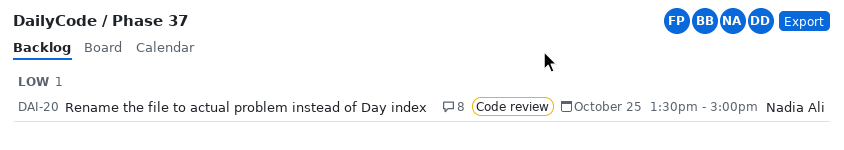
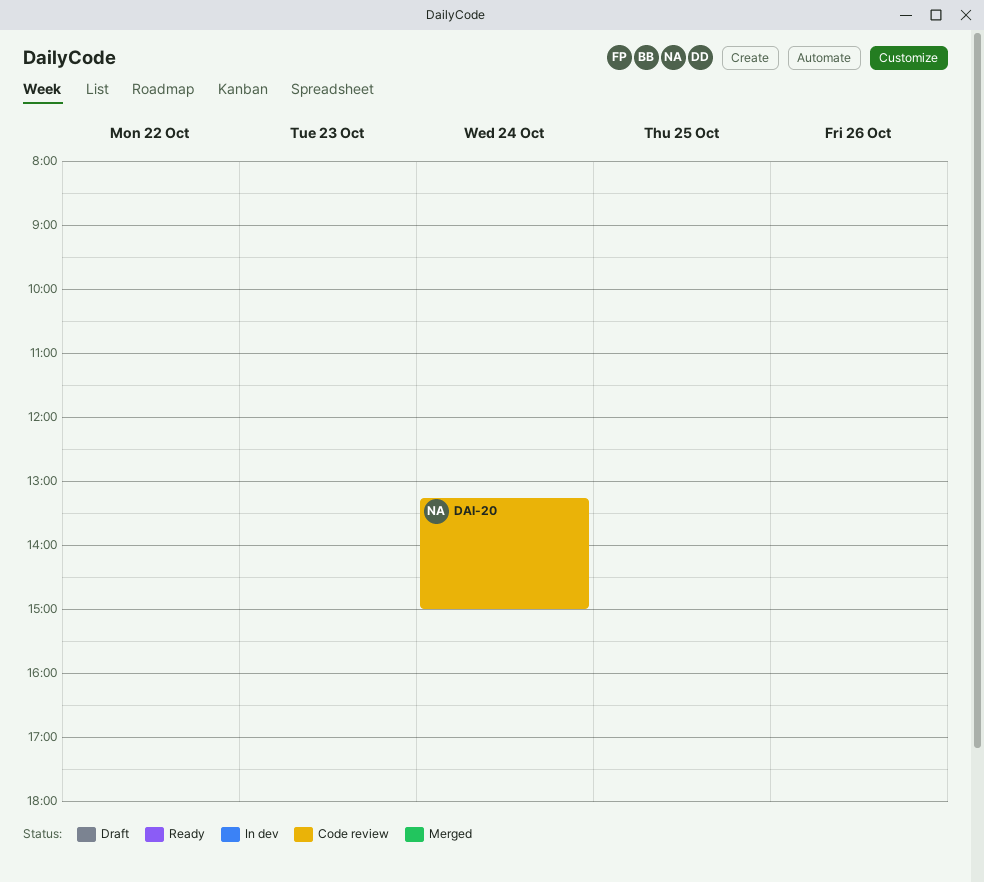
DAI-20, day: Oct 25 -> Oct 24
DAI-20, begins: 13:30 -> 13:15

